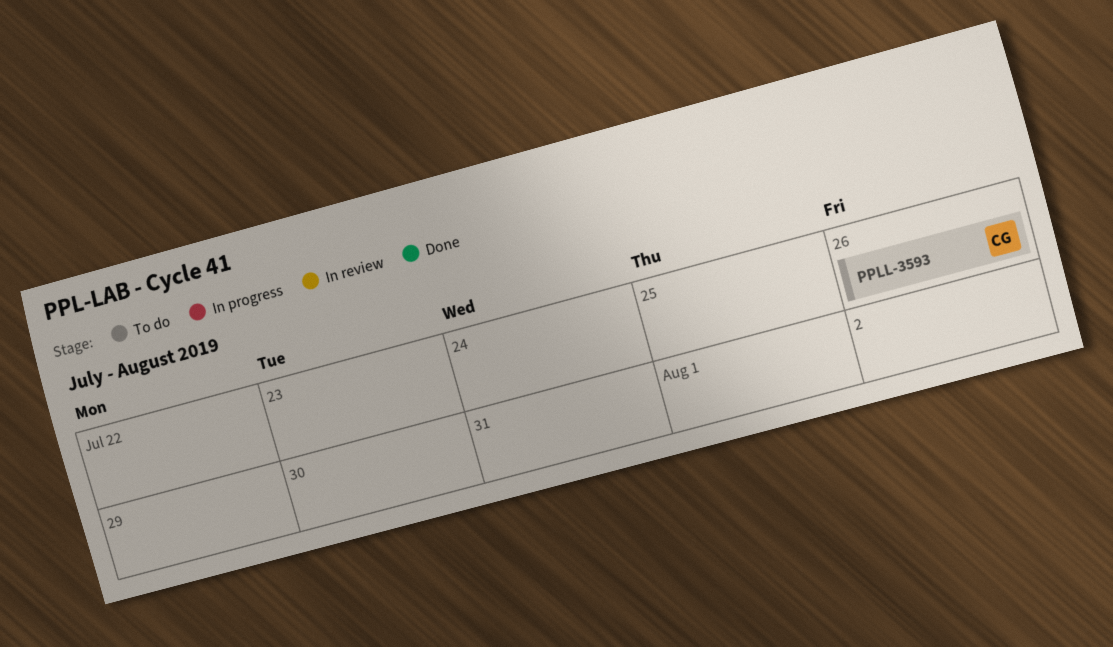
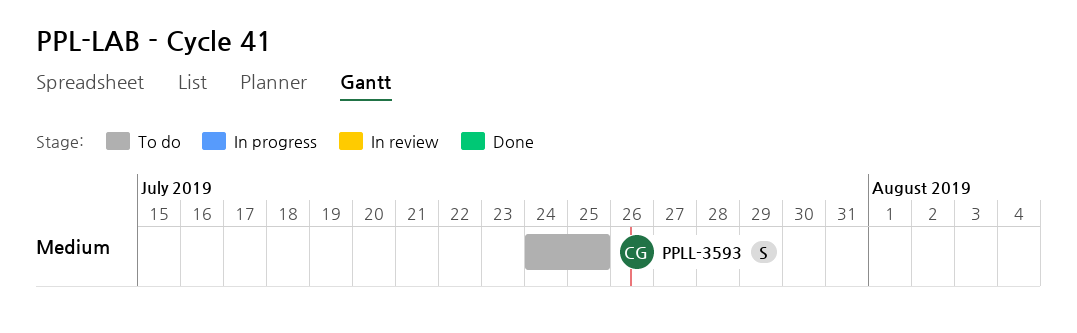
PPLL-3593, due: Jul 26 -> Jul 25

